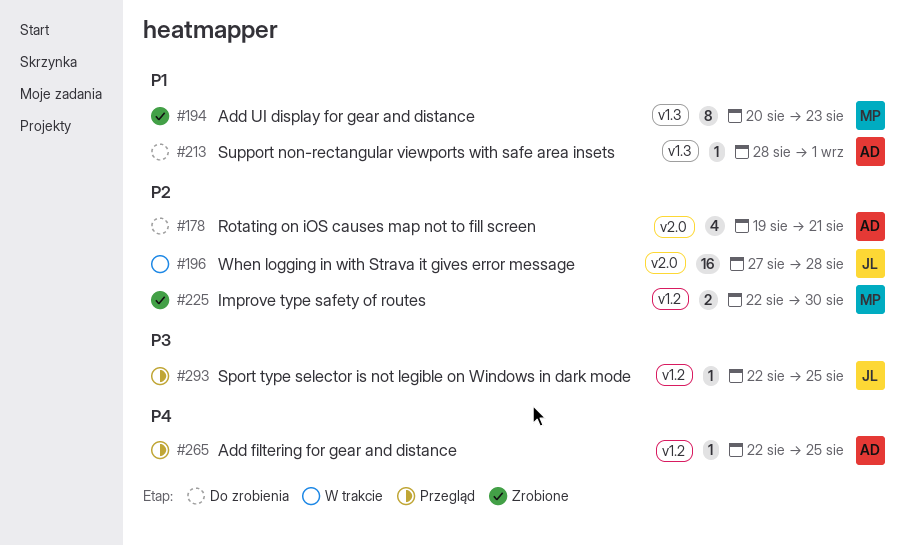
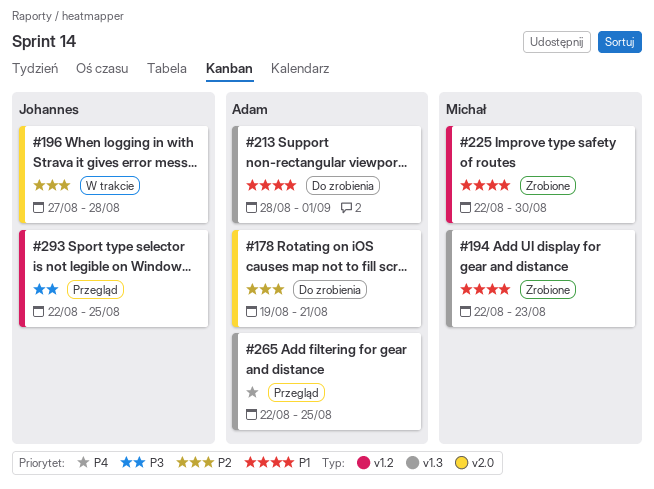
#194, start: Aug 20 -> Aug 22
#225, priority: P2 -> P1
#265, label: v1.2 -> v1.3

